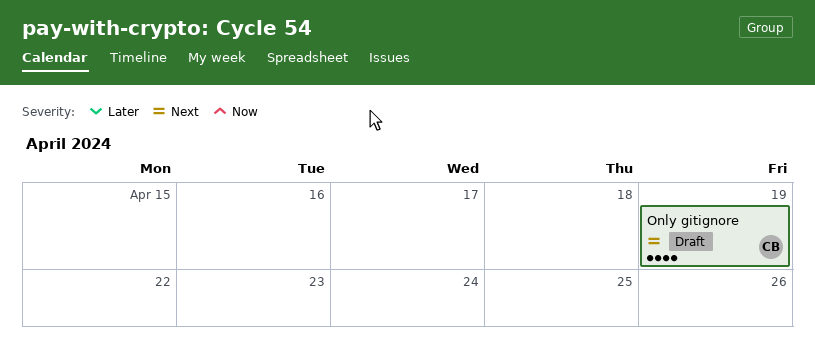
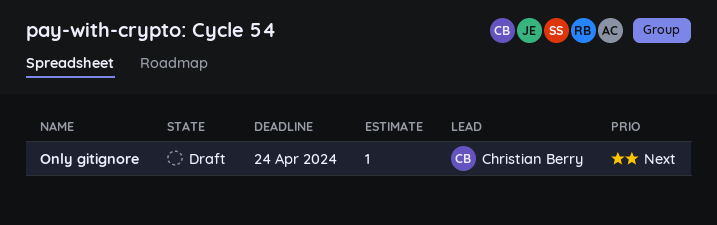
Only gitignore, estimate: 4 -> 1
Only gitignore, due: Apr 19 -> Apr 24

